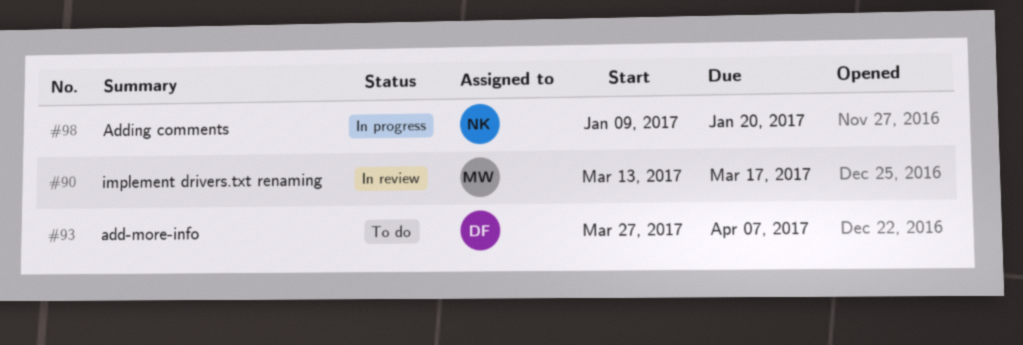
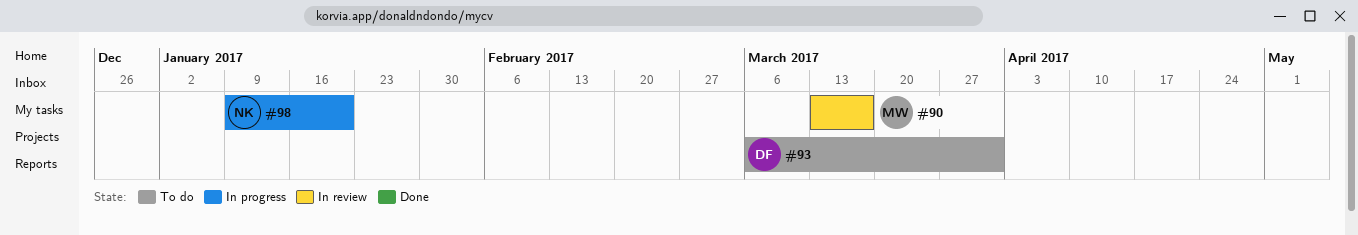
#93, start: Mar 27 -> Mar 6
#93, due: Apr 7 -> Mar 31

